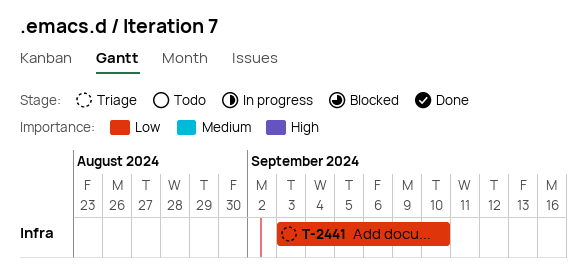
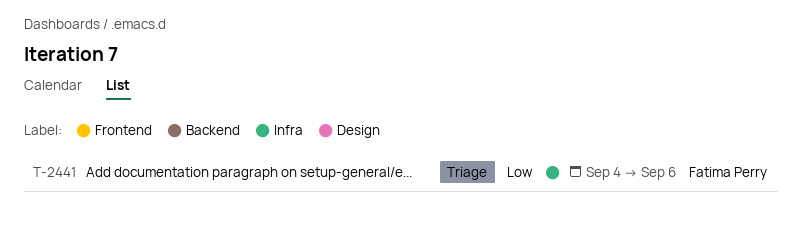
T-2441, start: Sep 3 -> Sep 4
T-2441, due: Sep 10 -> Sep 6

